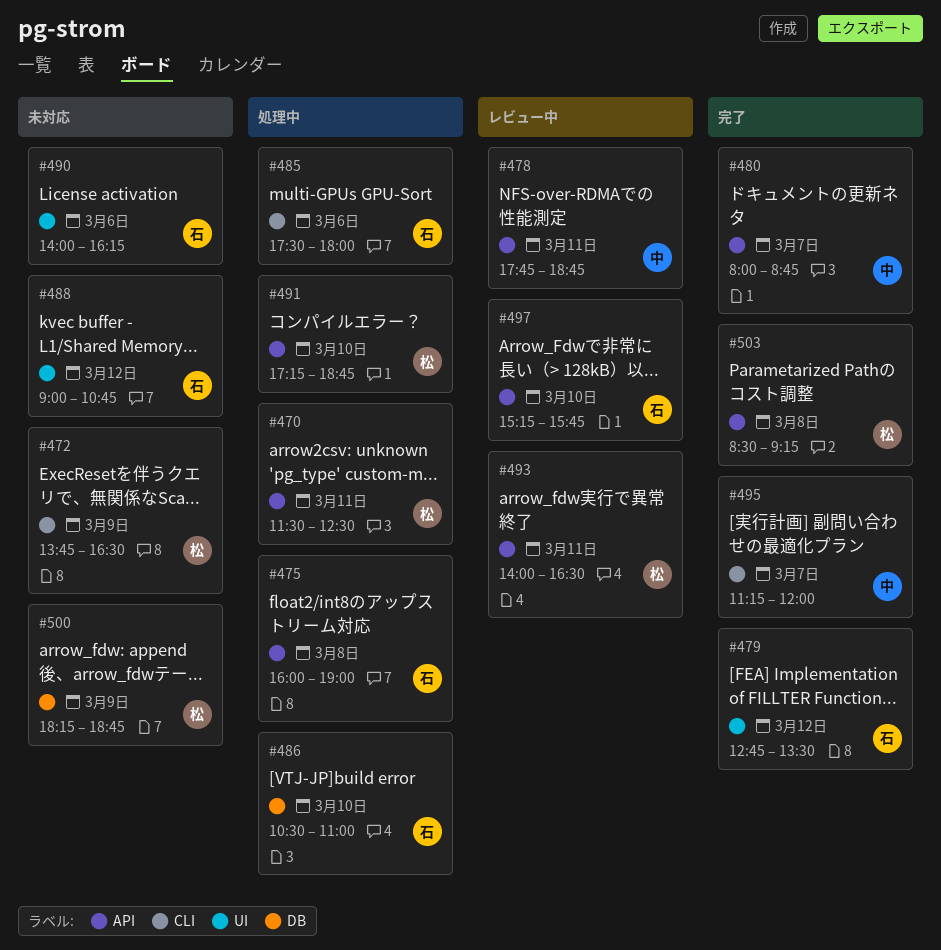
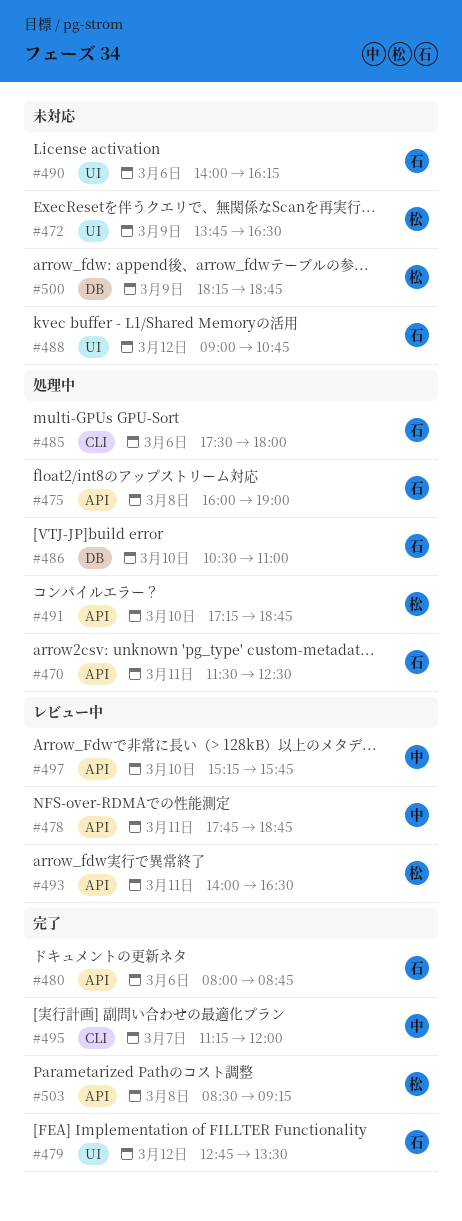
#470, owner: 松 -> 石
#472, label: CLI -> UI
#480, owner: 中 -> 石
#480, day: Mar 7 -> Mar 6
#497, owner: 石 -> 中

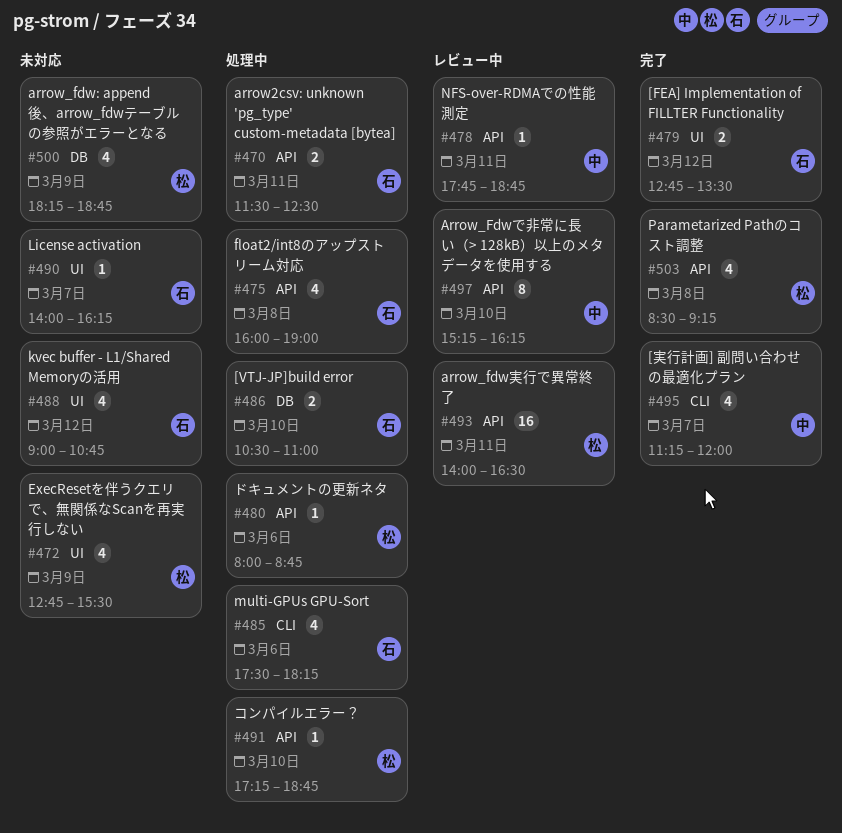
#472, begins: 13:45 -> 12:45
#472, ends: 16:30 -> 15:30
#480, status: 完了 -> 処理中
#480, owner: 石 -> 松
#485, ends: 18:00 -> 18:15
#490, day: Mar 6 -> Mar 7
#497, ends: 15:45 -> 16:15

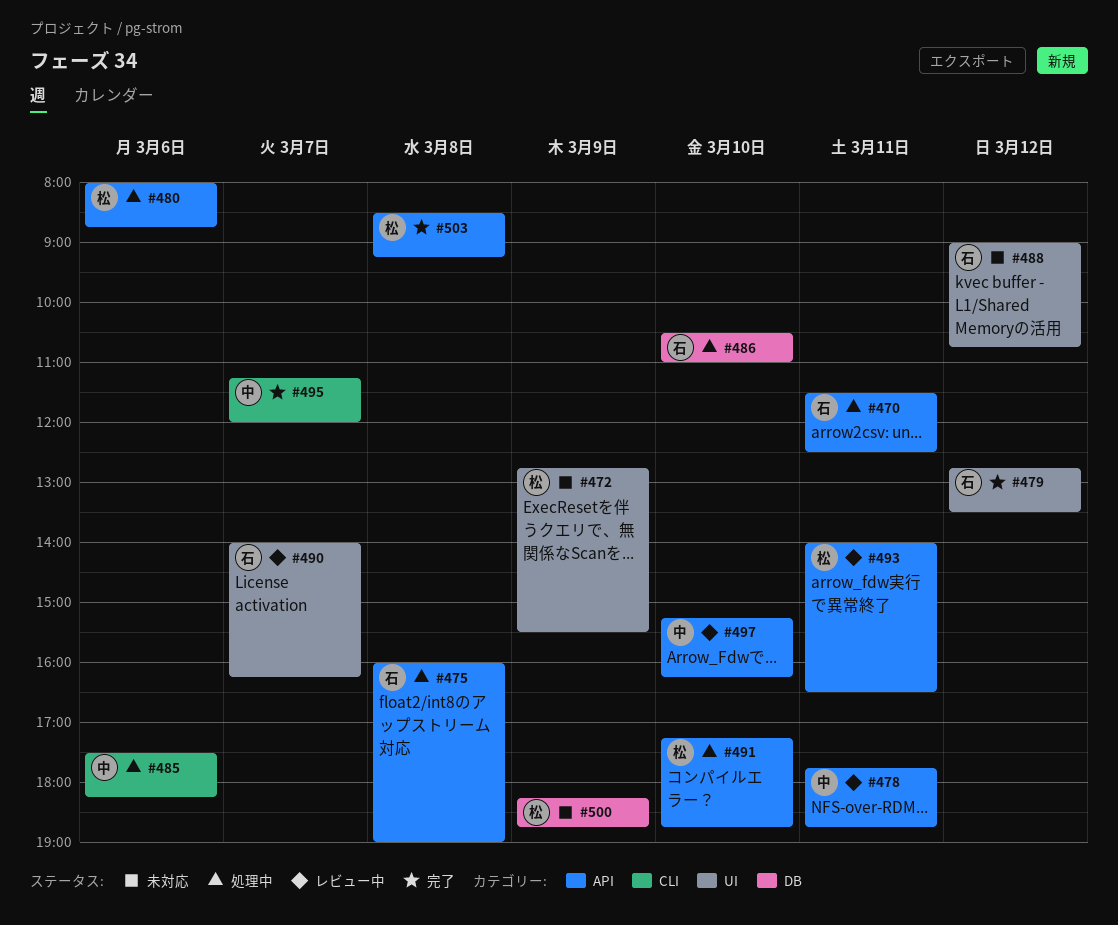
#485, owner: 石 -> 中
#490, status: 未対応 -> レビュー中

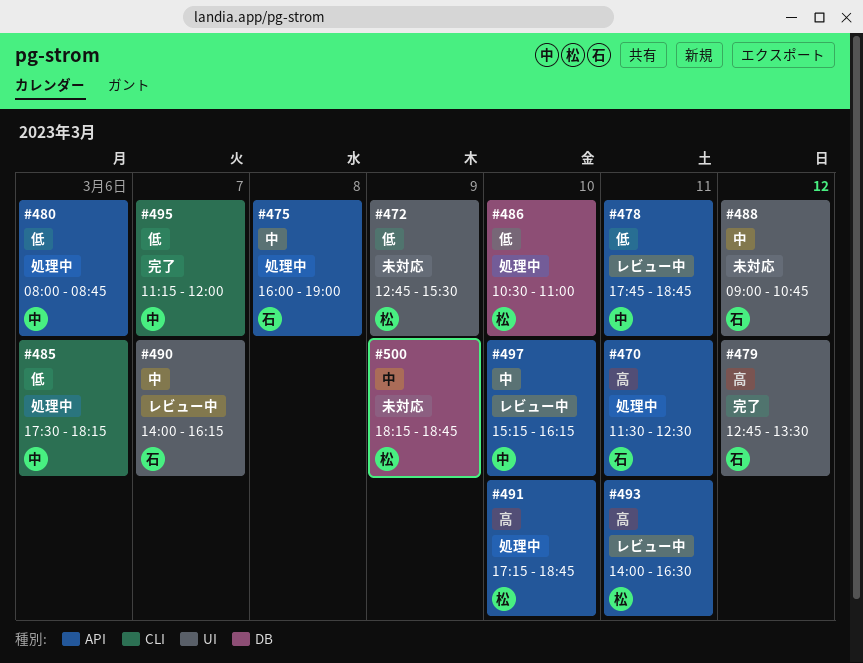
#480, owner: 松 -> 中
#486, owner: 石 -> 松
#503: present -> none

